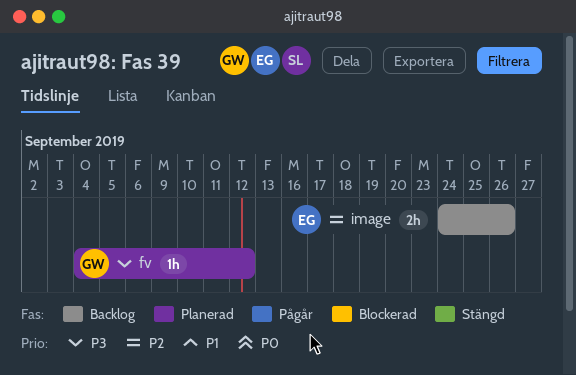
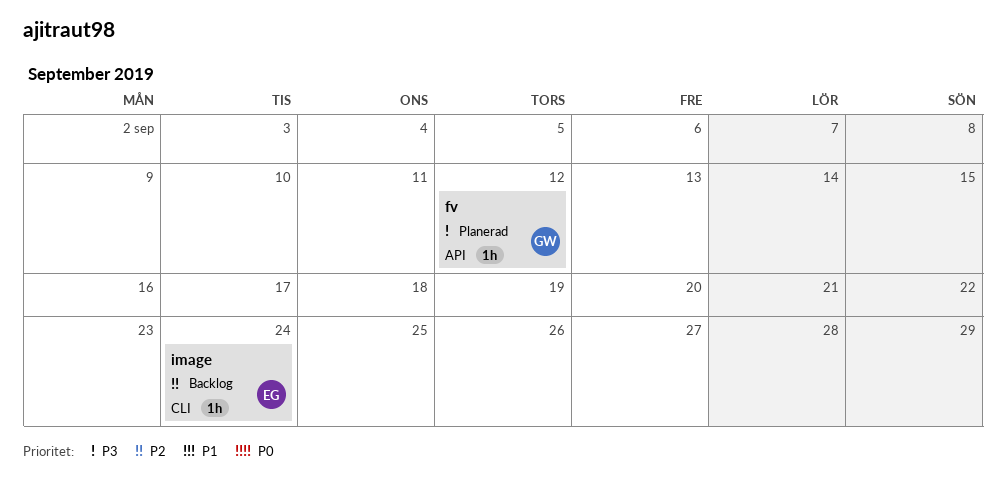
image, estimate: 2h -> 1h
image, due: Sep 26 -> Sep 24

